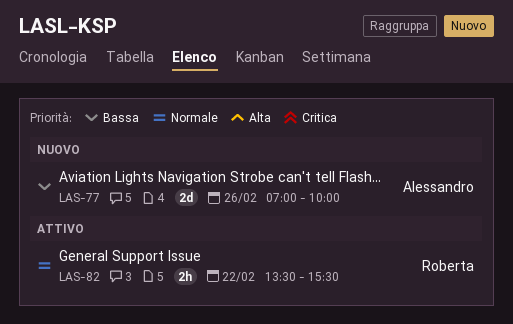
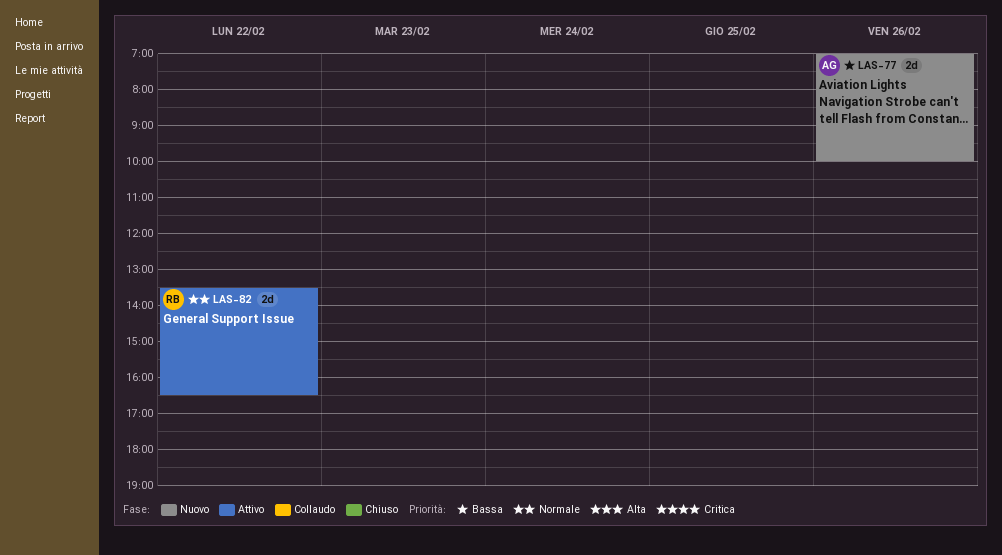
LAS-82, estimate: 2h -> 2d
LAS-82, ends: 15:30 -> 16:30

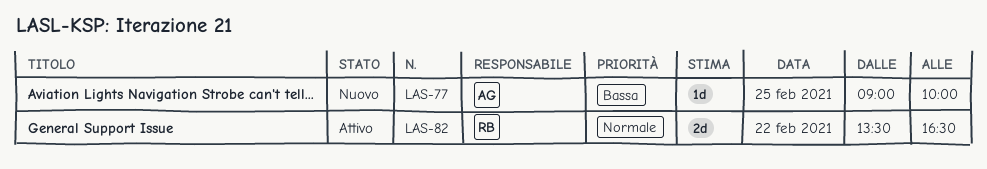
LAS-77, estimate: 2d -> 1d
LAS-77, day: Feb 26 -> Feb 25
LAS-77, begins: 07:00 -> 09:00

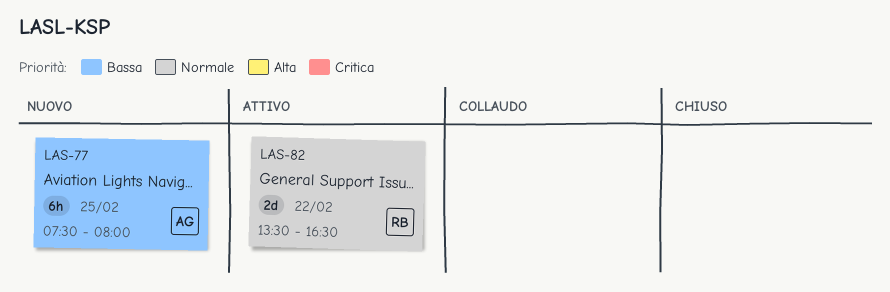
LAS-77, estimate: 1d -> 6h
LAS-77, begins: 09:00 -> 07:30
LAS-77, ends: 10:00 -> 08:00

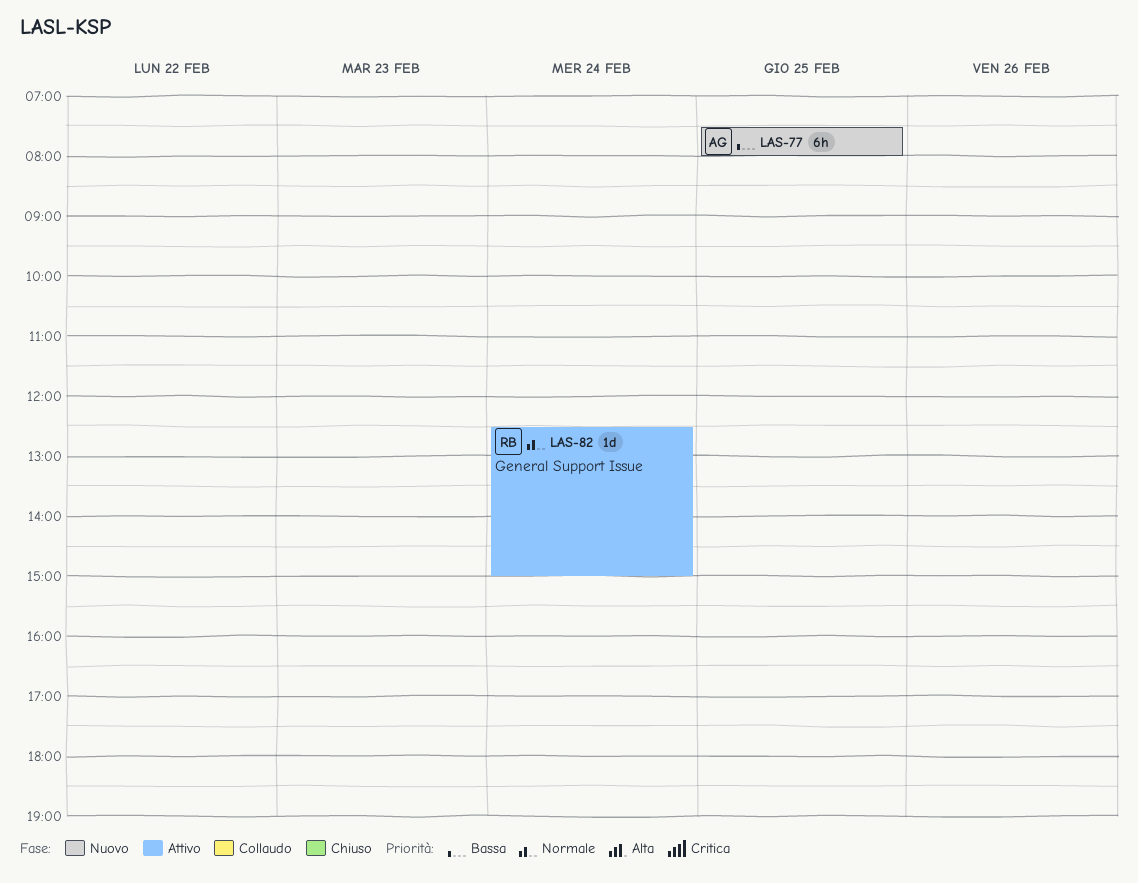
LAS-82, estimate: 2d -> 1d
LAS-82, day: Feb 22 -> Feb 24
LAS-82, begins: 13:30 -> 12:30
LAS-82, ends: 16:30 -> 15:00

